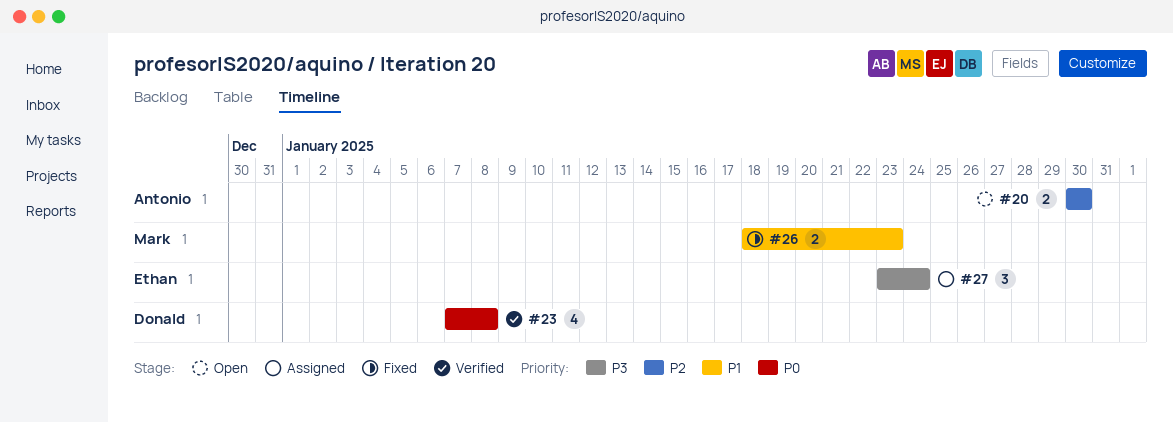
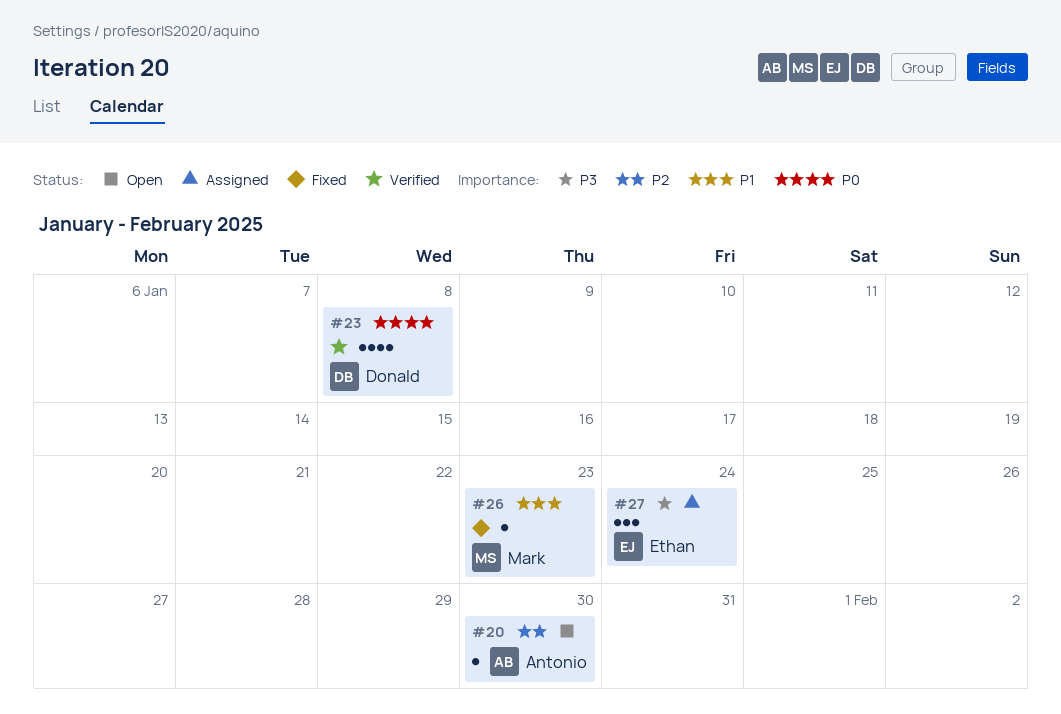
#20, estimate: 2 -> 1
#26, estimate: 2 -> 1

